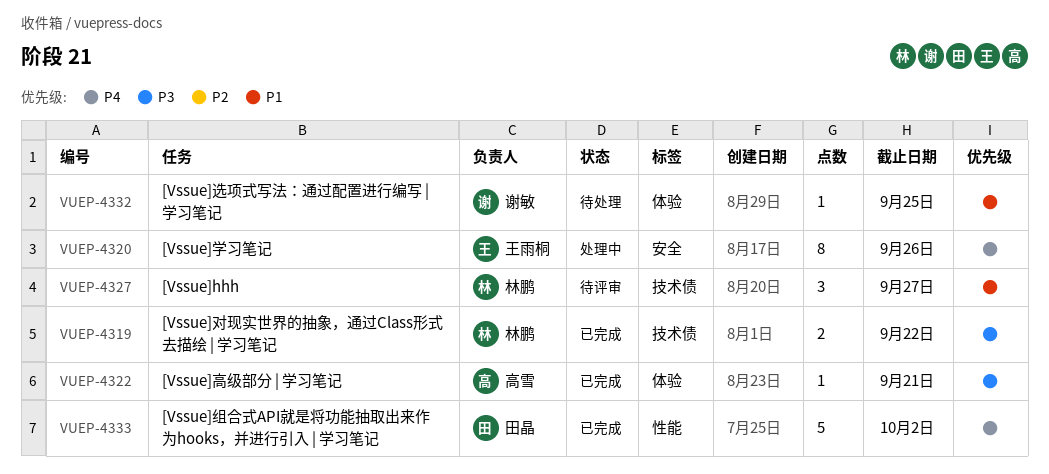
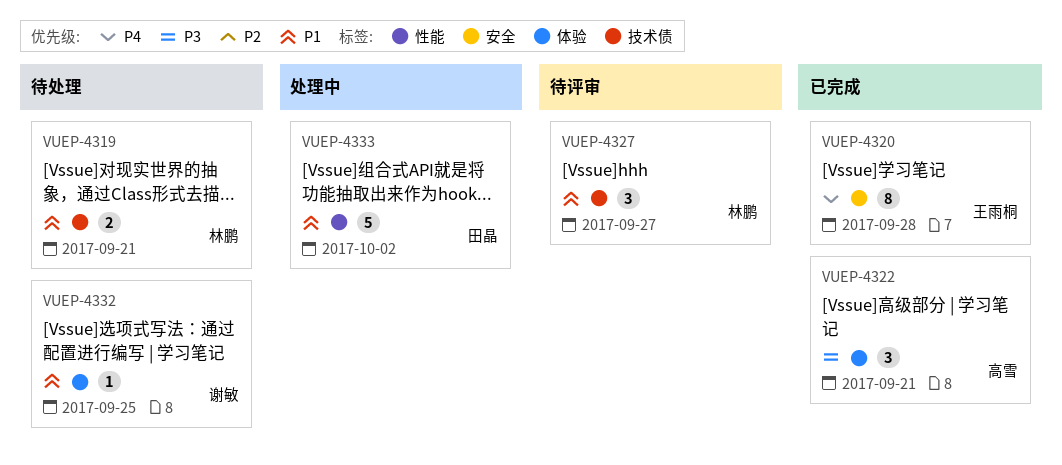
VUEP-4319, status: 已完成 -> 待处理
VUEP-4319, priority: P3 -> P1
VUEP-4319, due: Sep 22 -> Sep 21
VUEP-4320, status: 处理中 -> 已完成
VUEP-4320, due: Sep 26 -> Sep 28
VUEP-4322, estimate: 1 -> 3
VUEP-4333, status: 已完成 -> 处理中
VUEP-4333, priority: P4 -> P1

